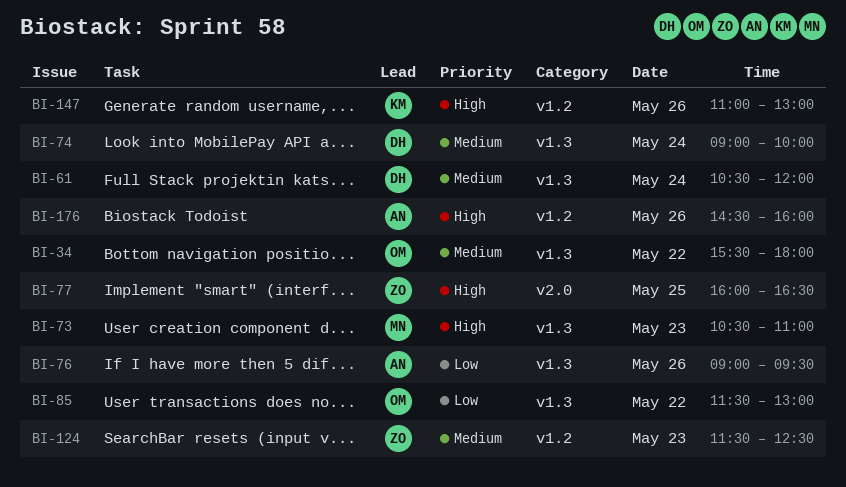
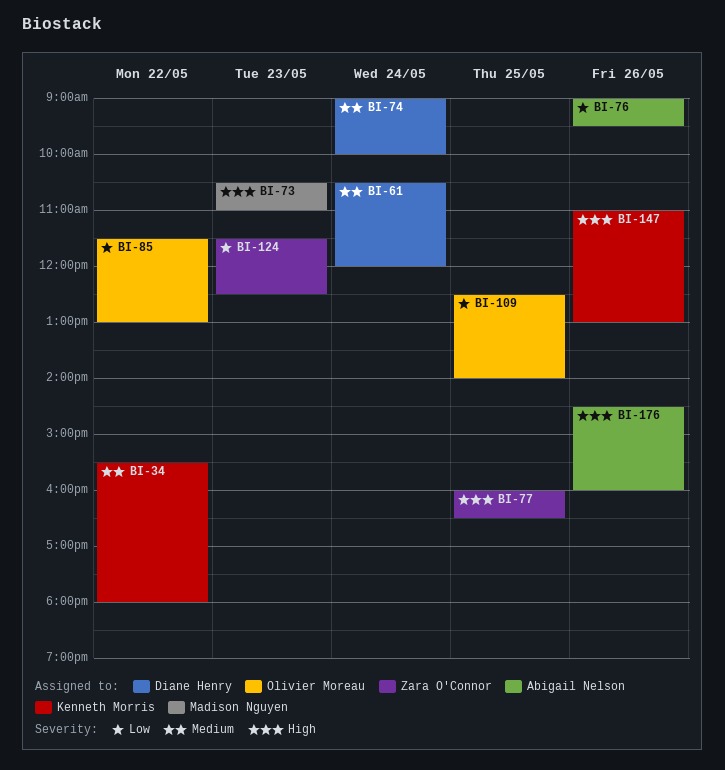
BI-34, owner: Olivier Moreau -> Kenneth Morris
BI-109: none -> present
BI-124, priority: Medium -> Low

